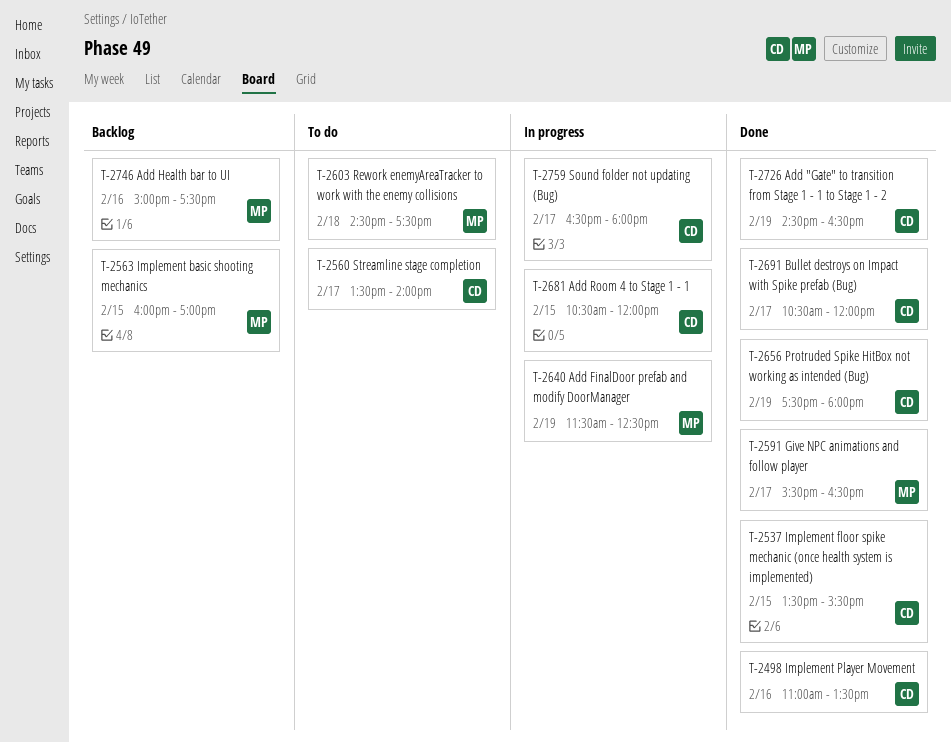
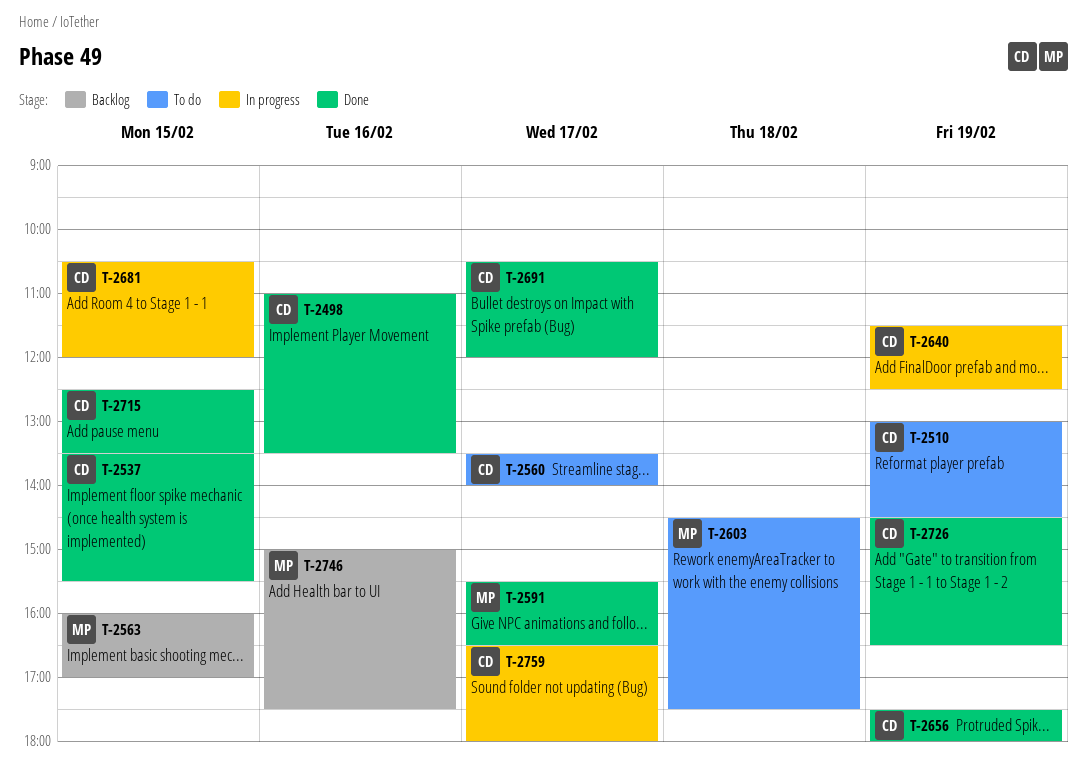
T-2510: none -> present
T-2640, owner: MP -> CD
T-2715: none -> present

